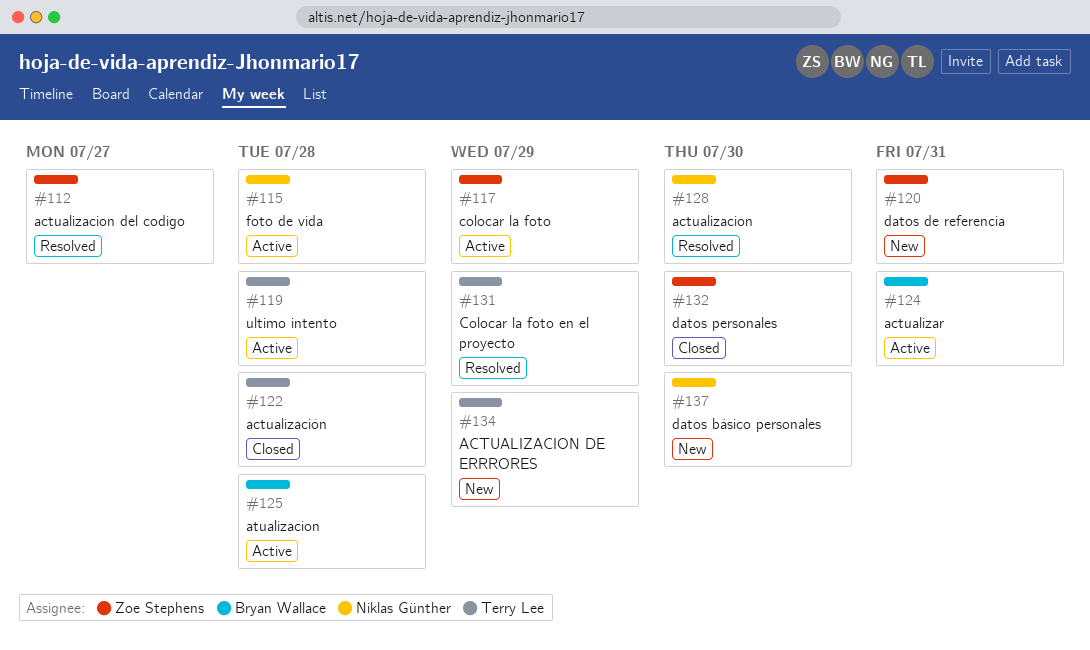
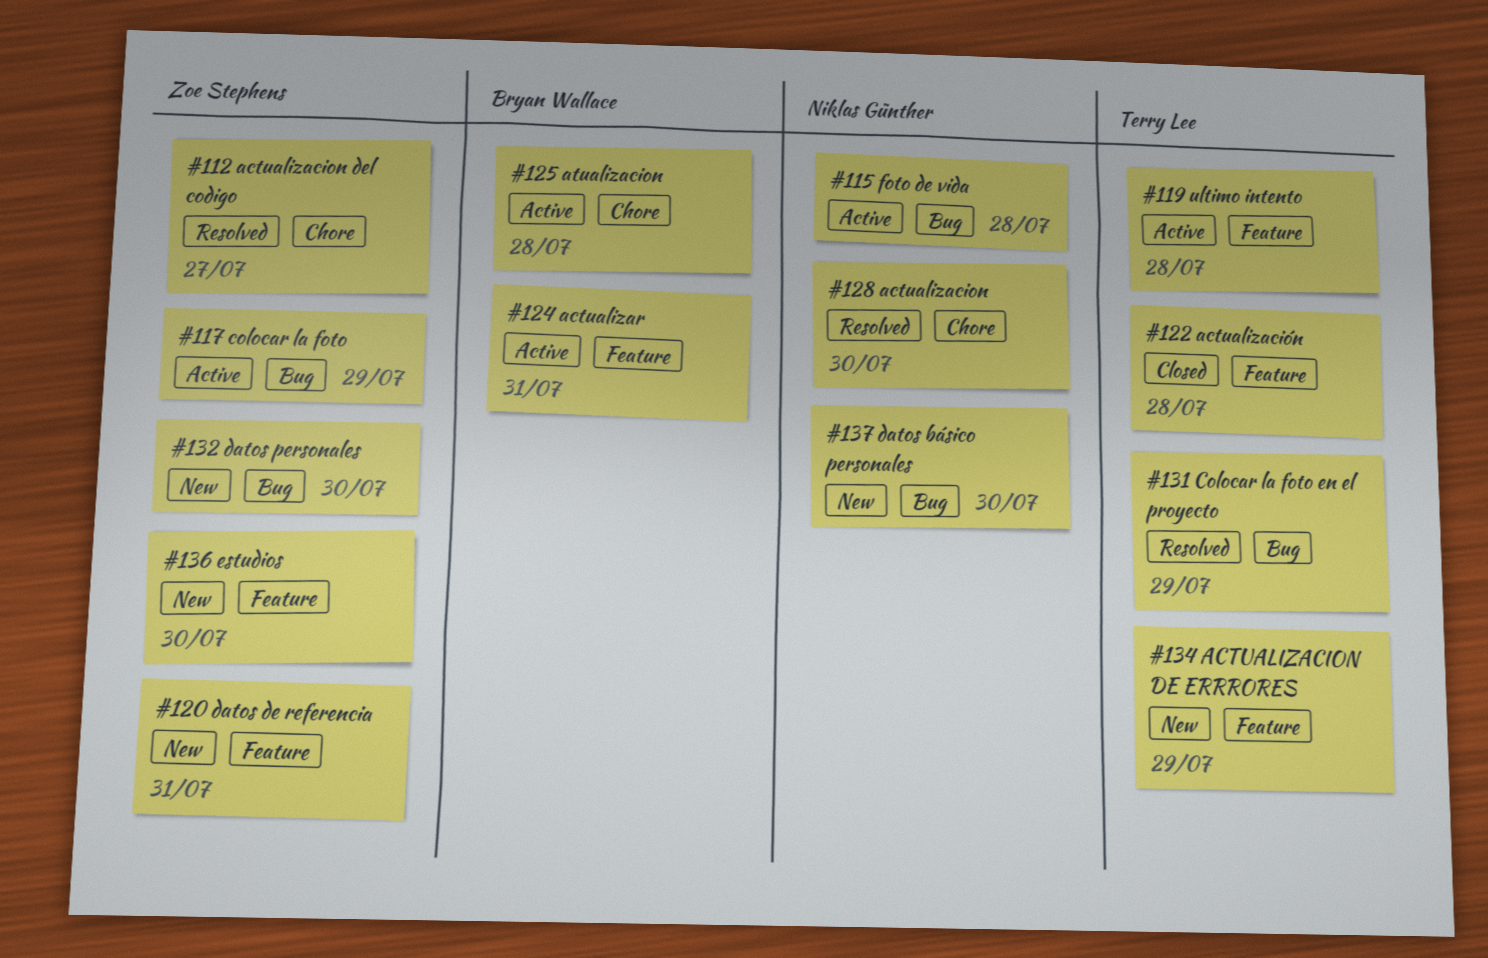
#132, status: Closed -> New
#136: none -> present

